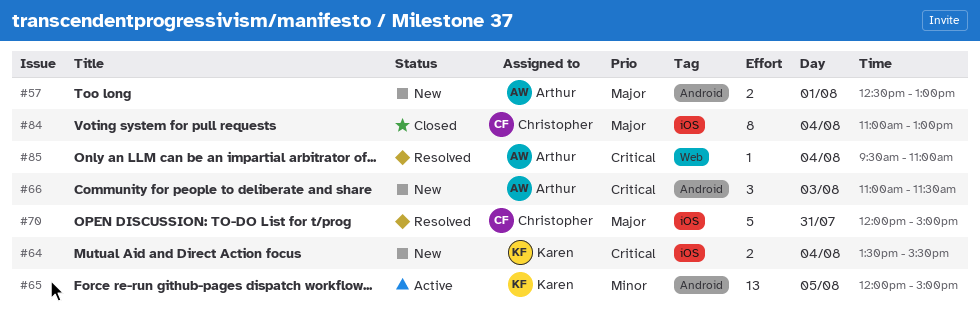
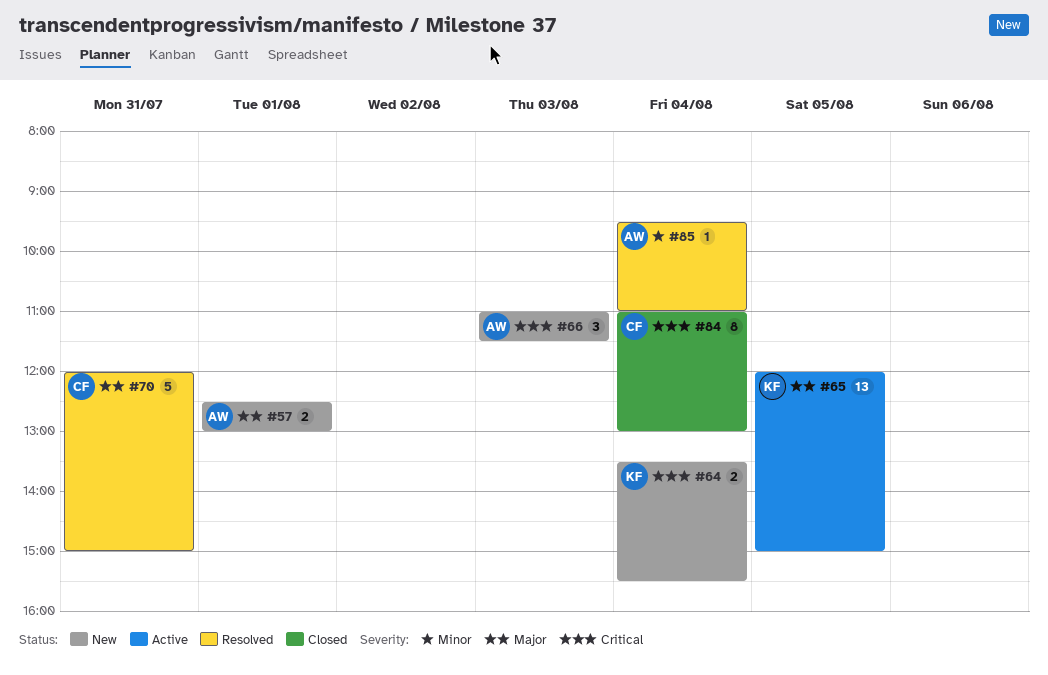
#65, priority: Minor -> Major
#84, priority: Major -> Critical
#85, priority: Critical -> Minor

